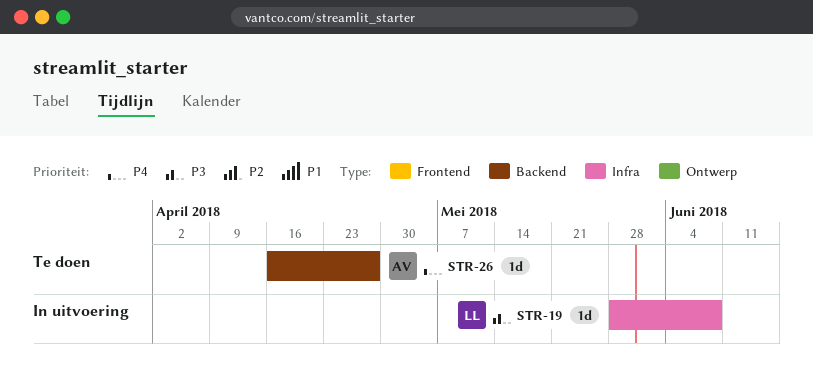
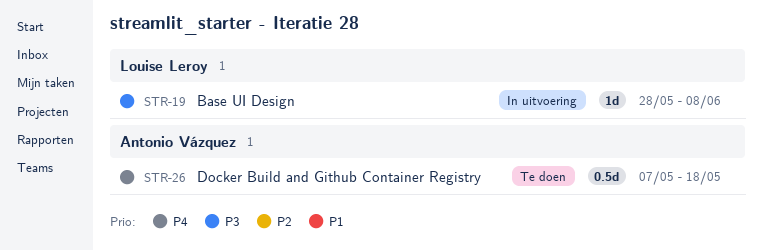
STR-26, estimate: 1d -> 0.5d
STR-26, start: Apr 16 -> May 7
STR-26, due: Apr 27 -> May 18

